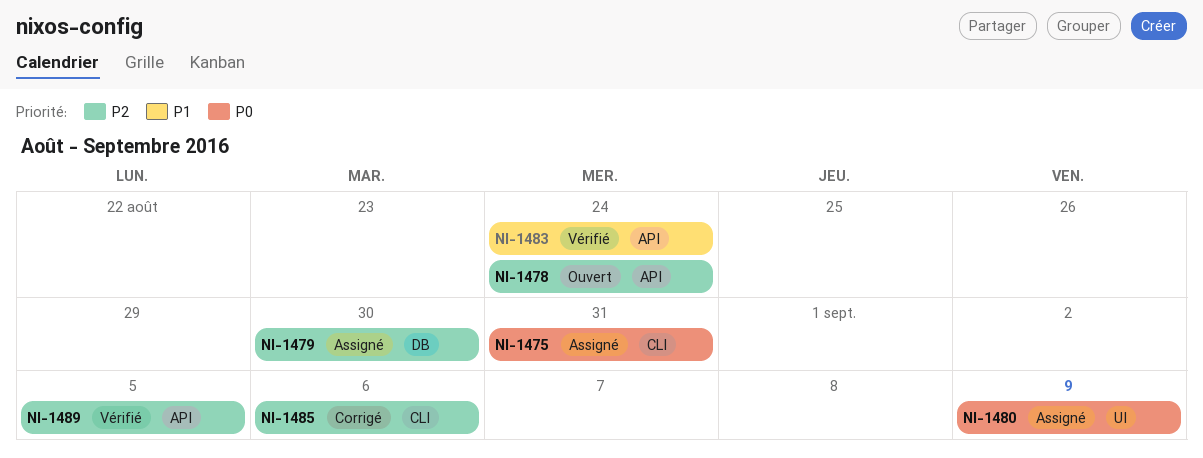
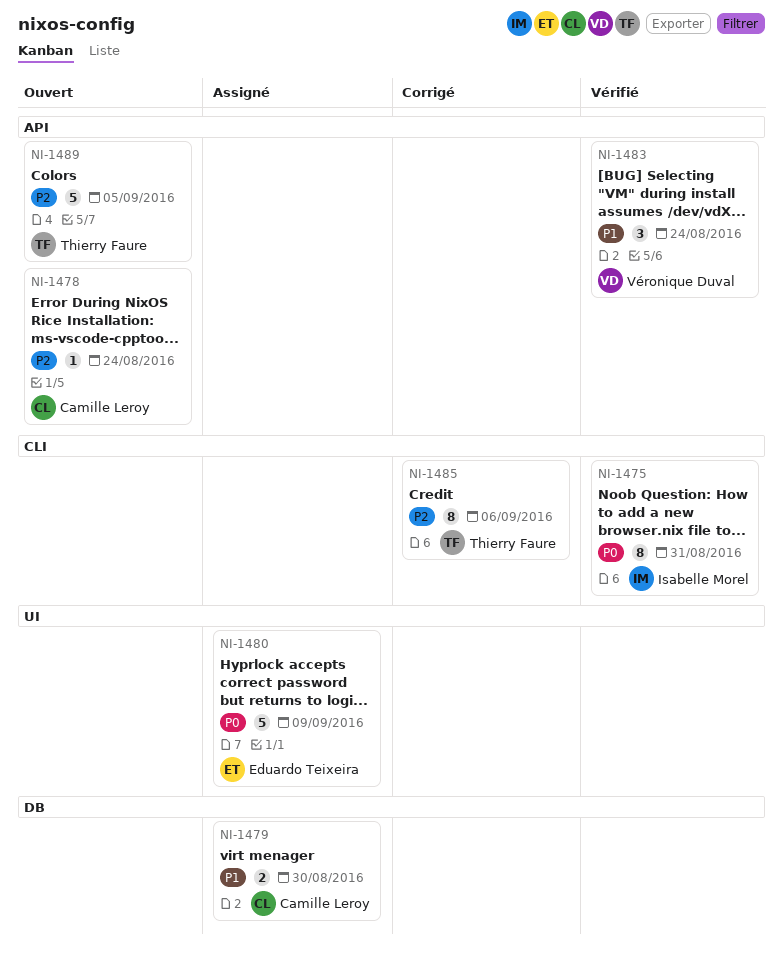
NI-1475, status: Assigné -> Vérifié
NI-1479, priority: P2 -> P1
NI-1489, status: Vérifié -> Ouvert

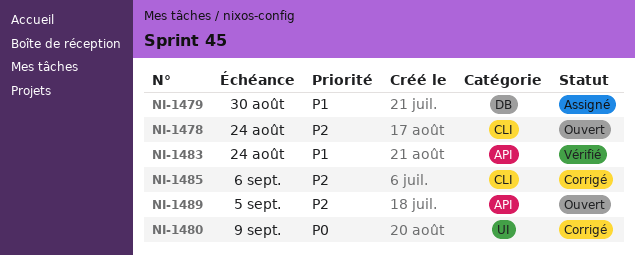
NI-1475: present -> none
NI-1478, label: API -> CLI
NI-1480, status: Assigné -> Corrigé

